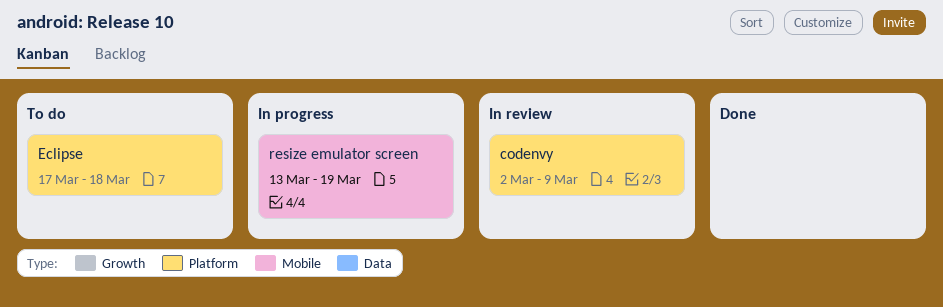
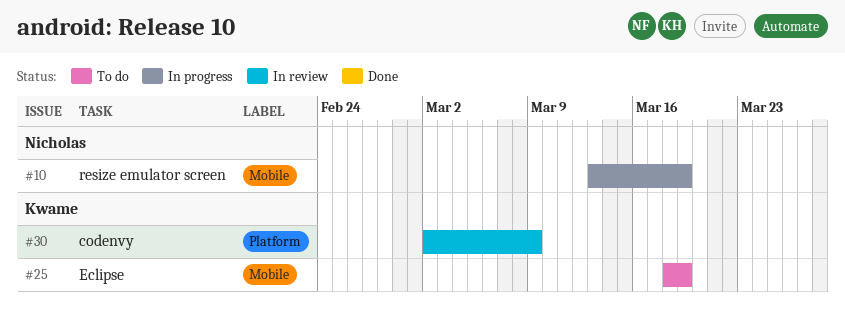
Eclipse, label: Platform -> Mobile
Eclipse, start: Mar 17 -> Mar 18
Eclipse, due: Mar 18 -> Mar 19

